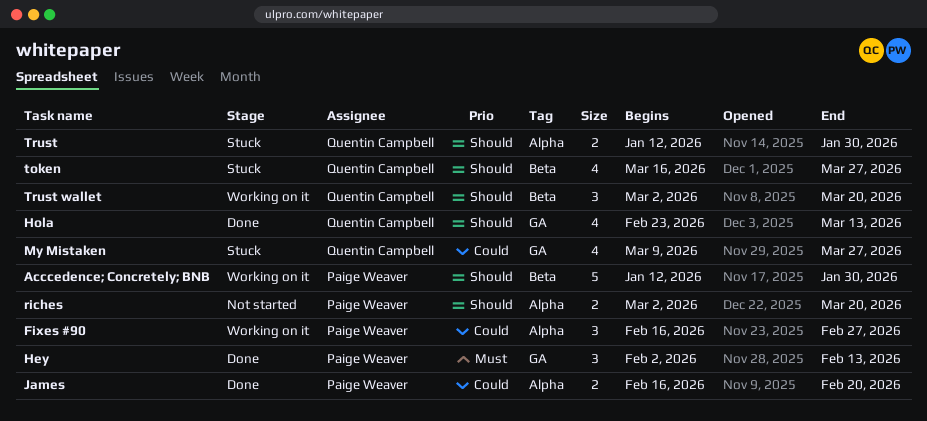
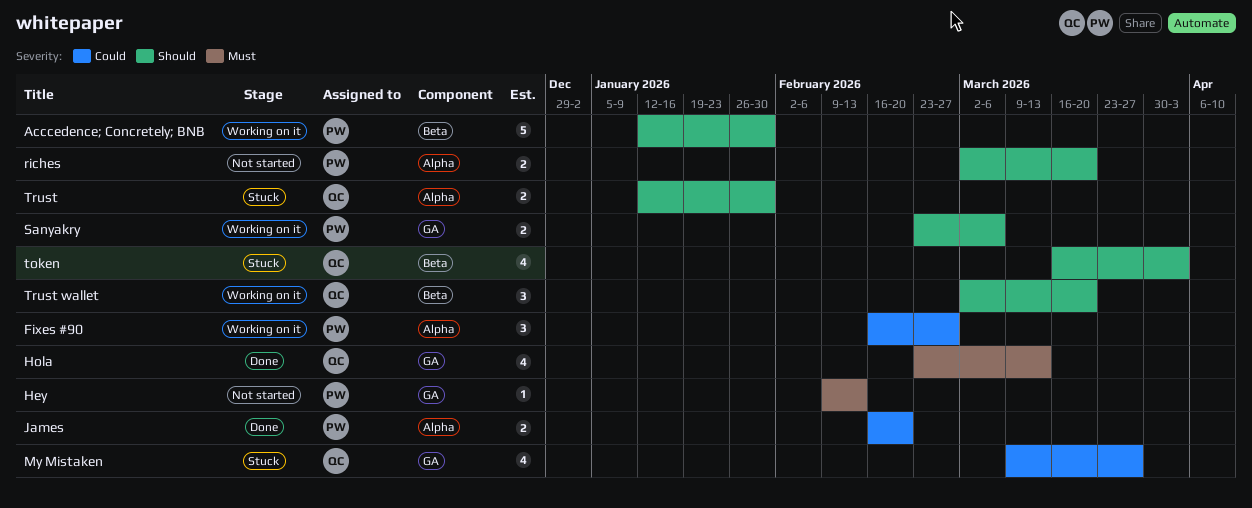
Hey, status: Done -> Not started
Hey, estimate: 3 -> 1
Hey, start: Feb 2 -> Feb 9
Hola, priority: Should -> Must
Sanyakry: none -> present
token, due: Mar 27 -> Apr 3

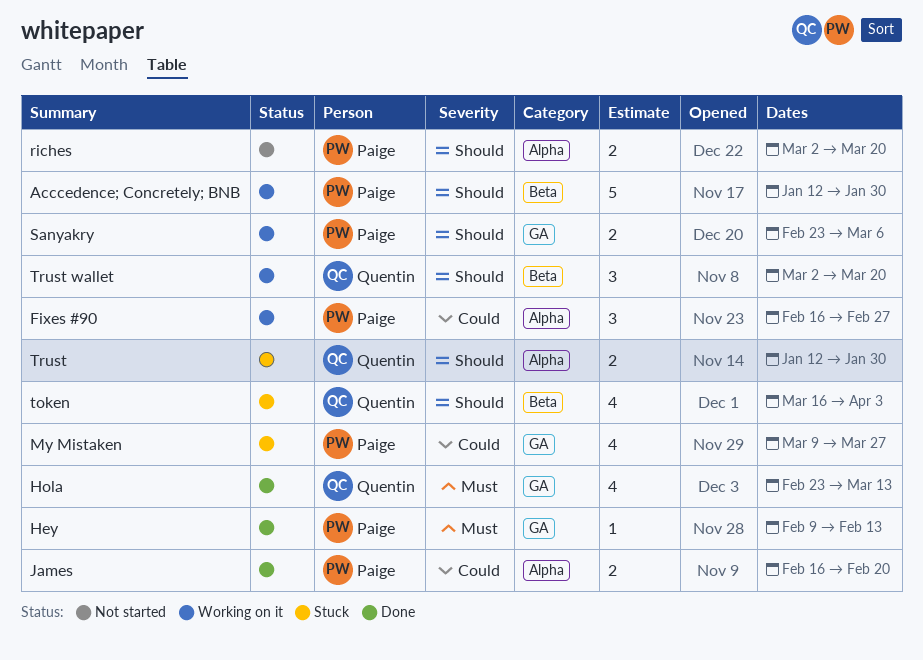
Hey, status: Not started -> Done
My Mistaken, owner: Quentin -> Paige

